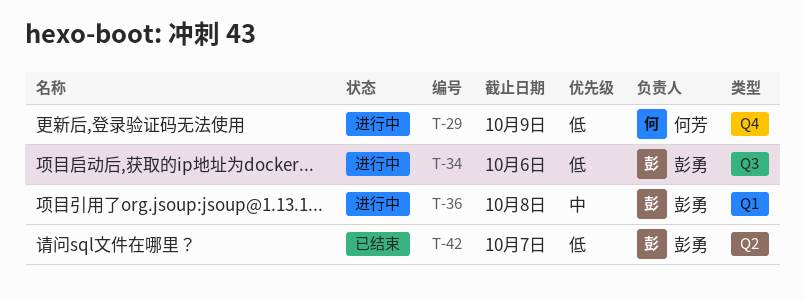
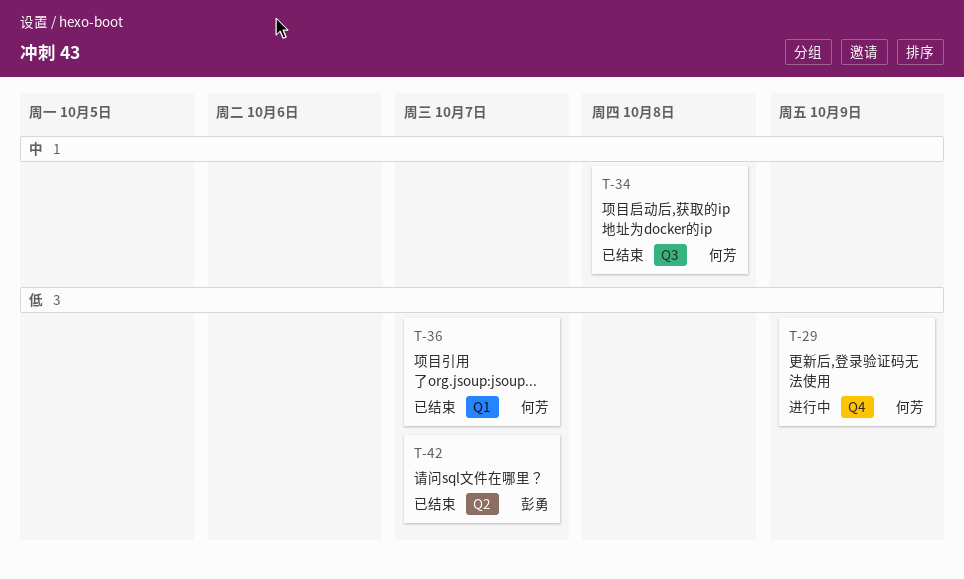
T-34, status: 进行中 -> 已结束
T-34, owner: 彭勇 -> 何芳
T-34, priority: 低 -> 中
T-34, due: Oct 6 -> Oct 8
T-36, status: 进行中 -> 已结束
T-36, owner: 彭勇 -> 何芳
T-36, priority: 中 -> 低
T-36, due: Oct 8 -> Oct 7

